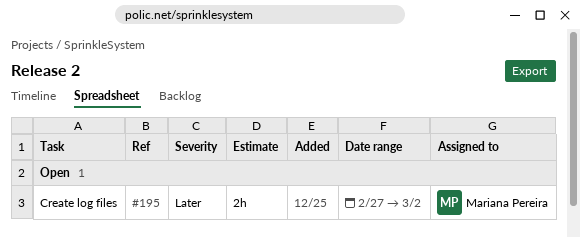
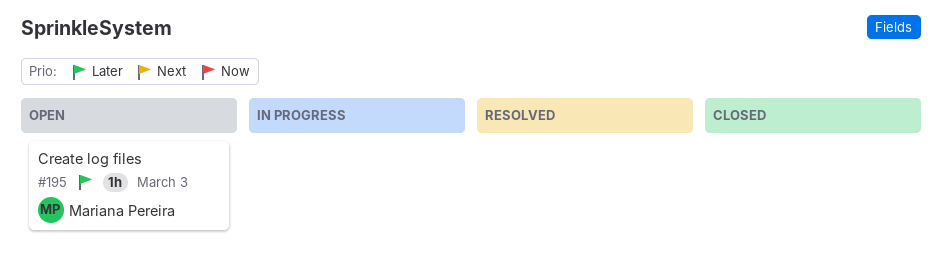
#195, estimate: 2h -> 1h
#195, due: Mar 2 -> Mar 3

